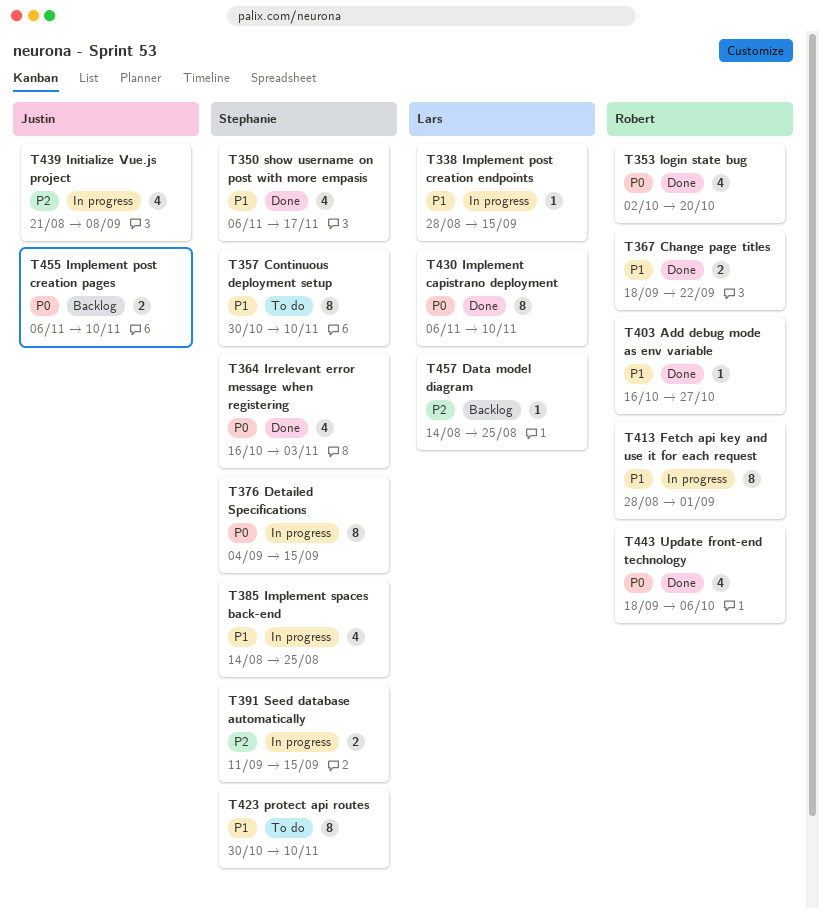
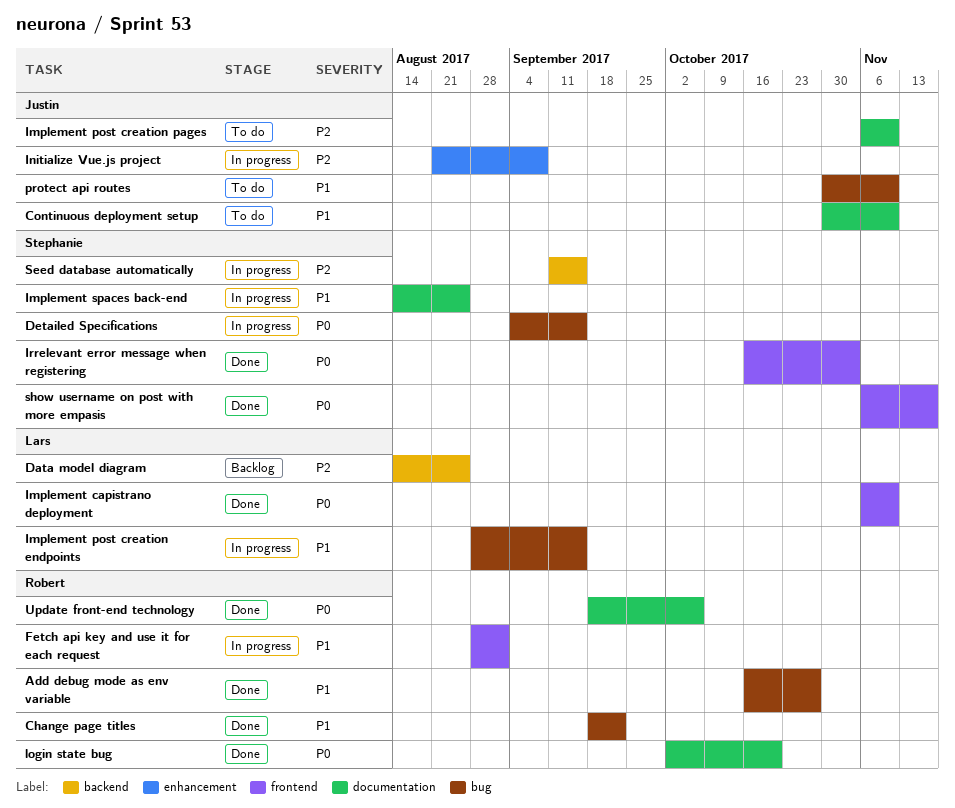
Continuous deployment setup, owner: Stephanie -> Justin
Implement post creation pages, status: Backlog -> To do
Implement post creation pages, priority: P0 -> P2
protect api routes, owner: Stephanie -> Justin
show username on post with more empasis, priority: P1 -> P0

